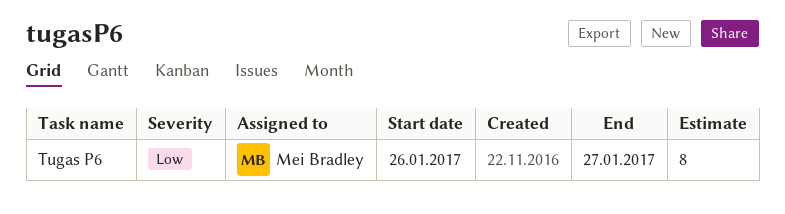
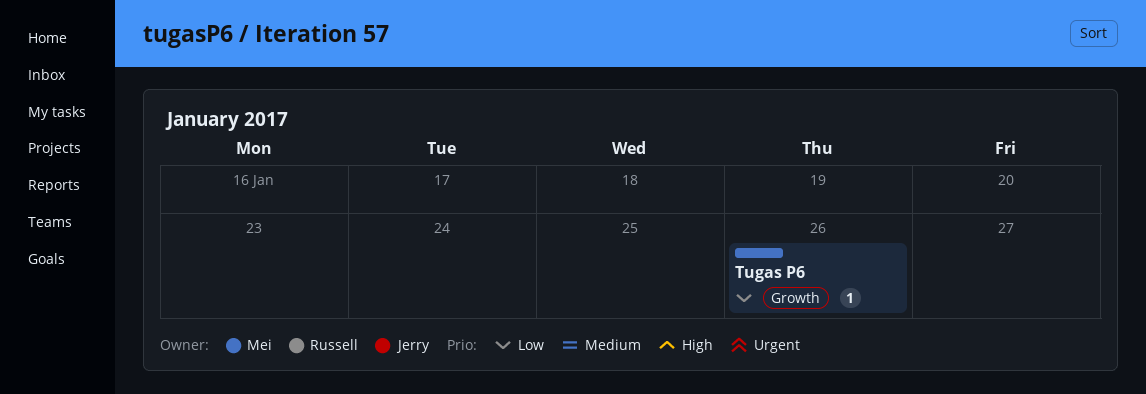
Tugas P6, estimate: 8 -> 1
Tugas P6, due: Jan 27 -> Jan 26

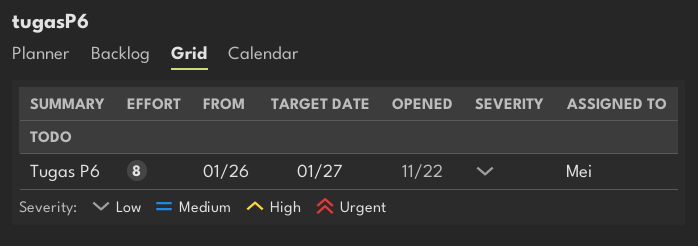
Tugas P6, estimate: 1 -> 8
Tugas P6, due: Jan 26 -> Jan 27

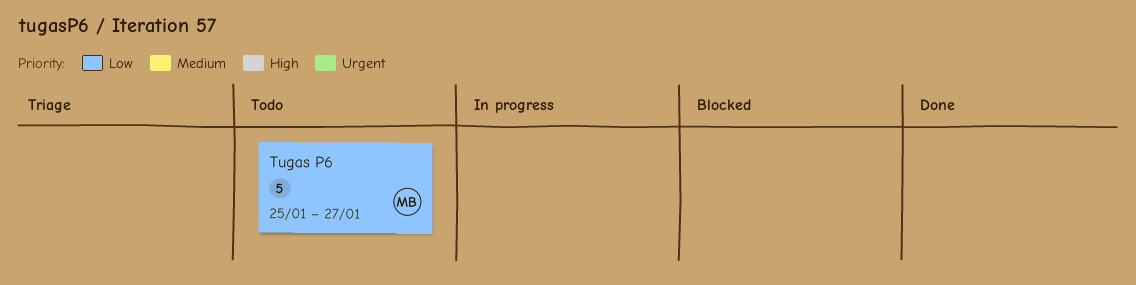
Tugas P6, estimate: 8 -> 5
Tugas P6, start: Jan 26 -> Jan 25

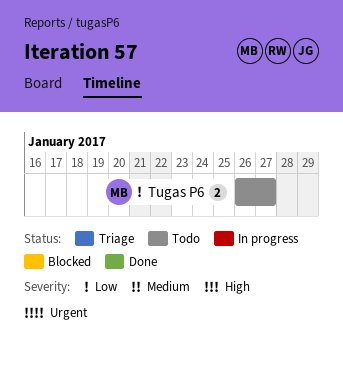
Tugas P6, estimate: 5 -> 2
Tugas P6, start: Jan 25 -> Jan 26

